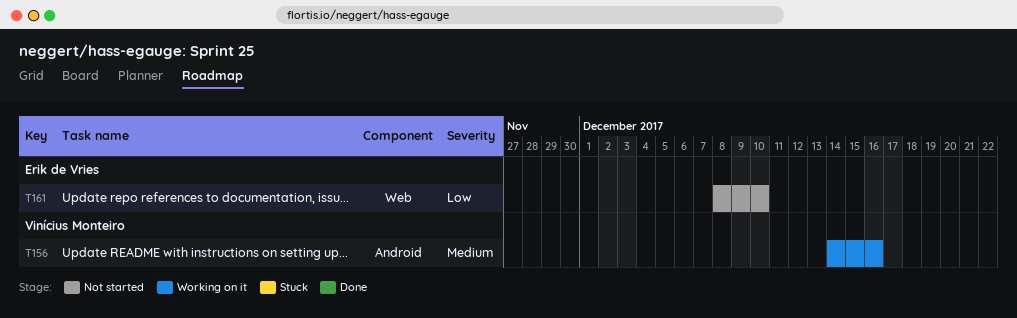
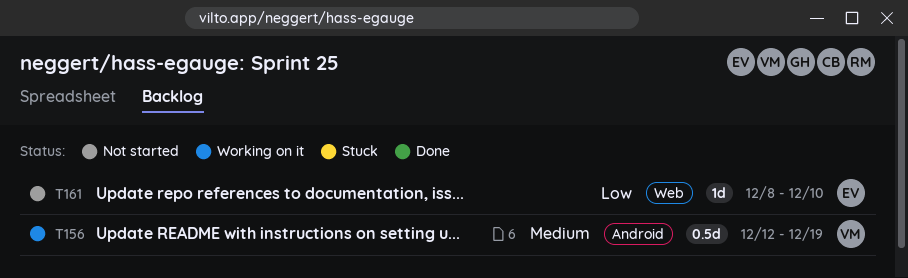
T156, start: Dec 14 -> Dec 12
T156, due: Dec 16 -> Dec 19

